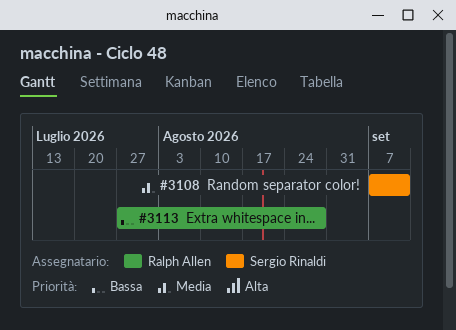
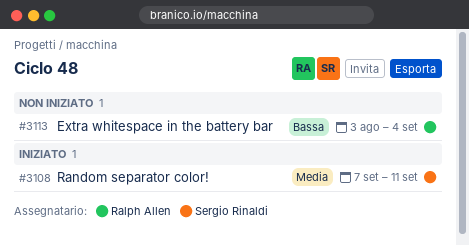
#3113, start: Jul 27 -> Aug 3
#3113, due: Aug 28 -> Sep 4

